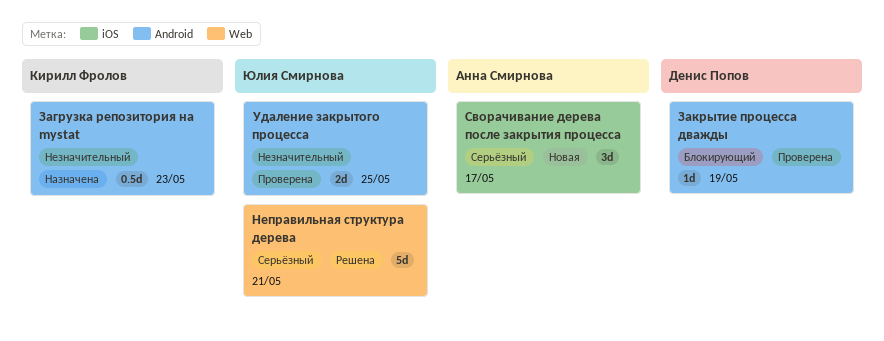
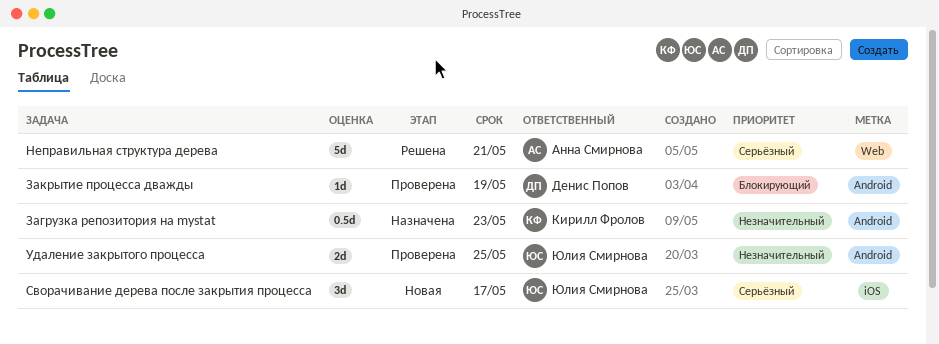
Неправильная структура дерева, owner: Юлия Смирнова -> Анна Смирнова
Сворачивание дерева после закрытия процесса, owner: Анна Смирнова -> Юлия Смирнова

